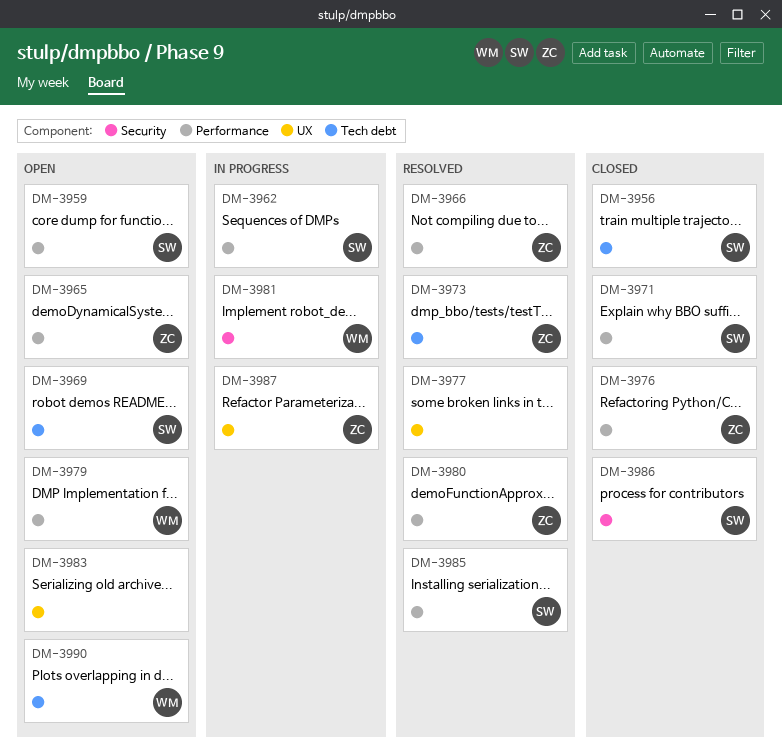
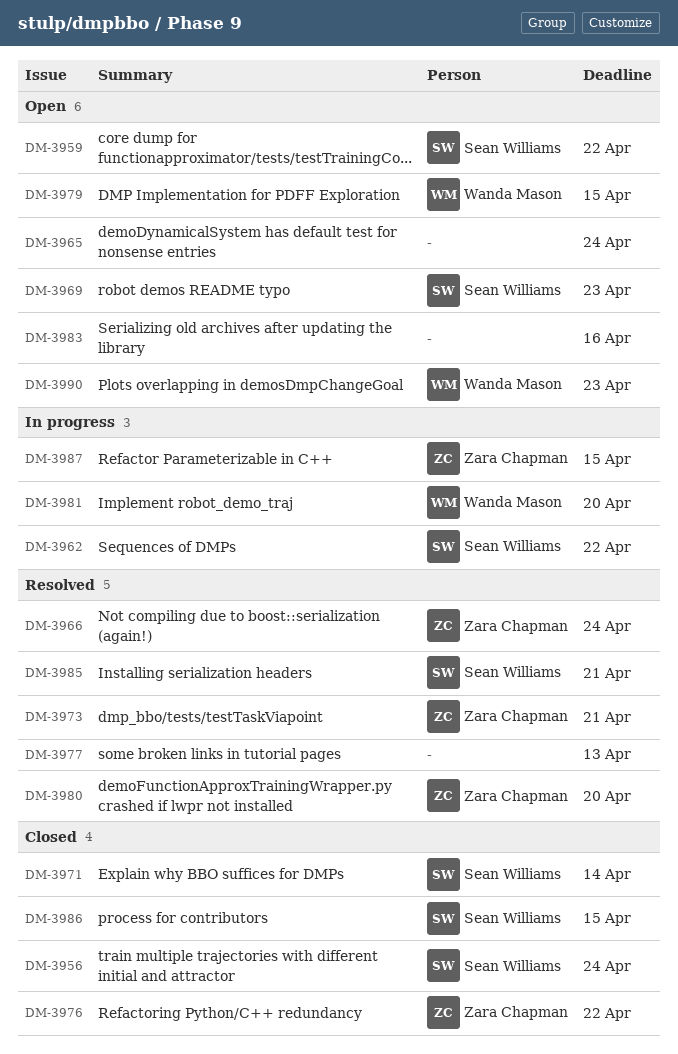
DM-3965, owner: Zara Chapman -> none

